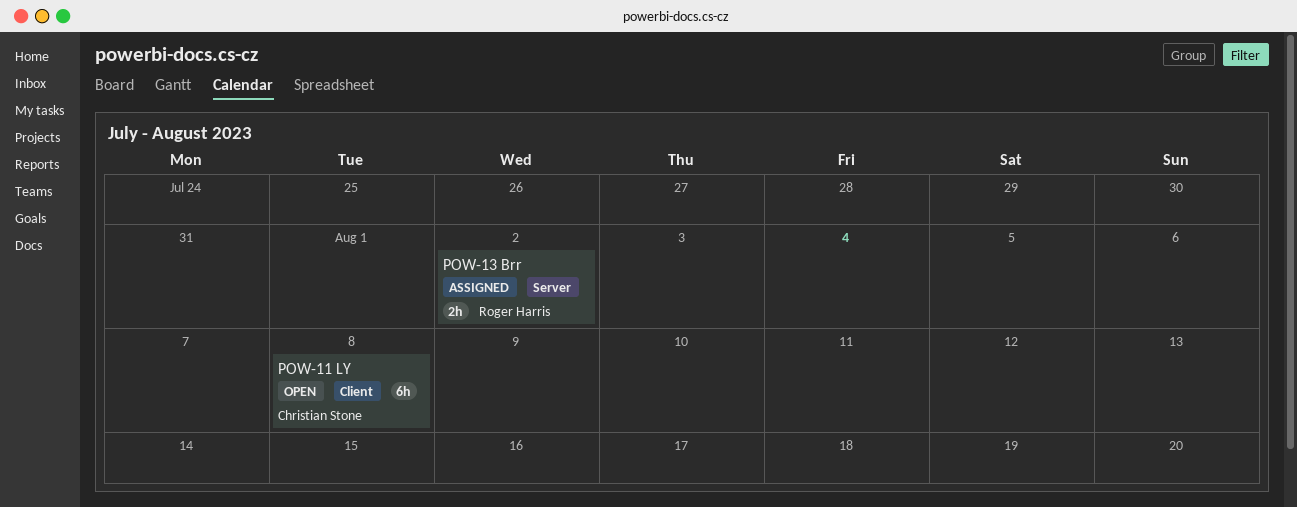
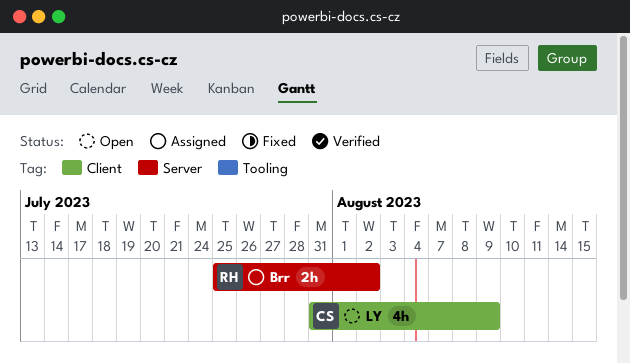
LY, estimate: 6h -> 4h
LY, due: Aug 8 -> Aug 9

